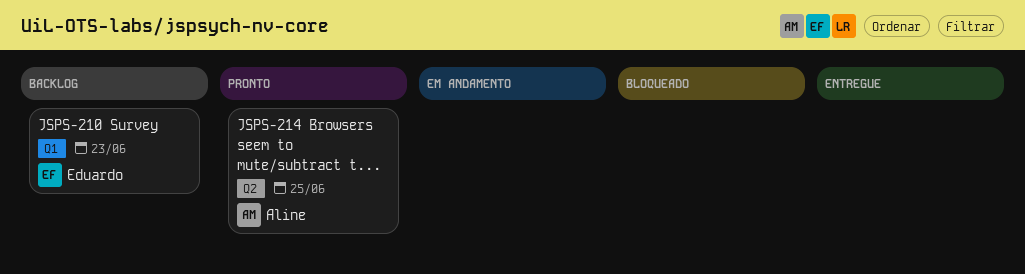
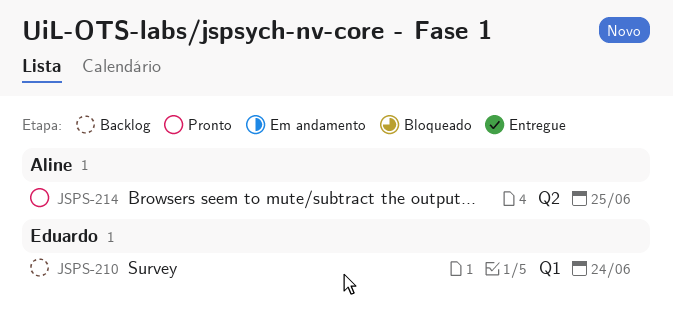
JSPS-210, due: Jun 23 -> Jun 24

